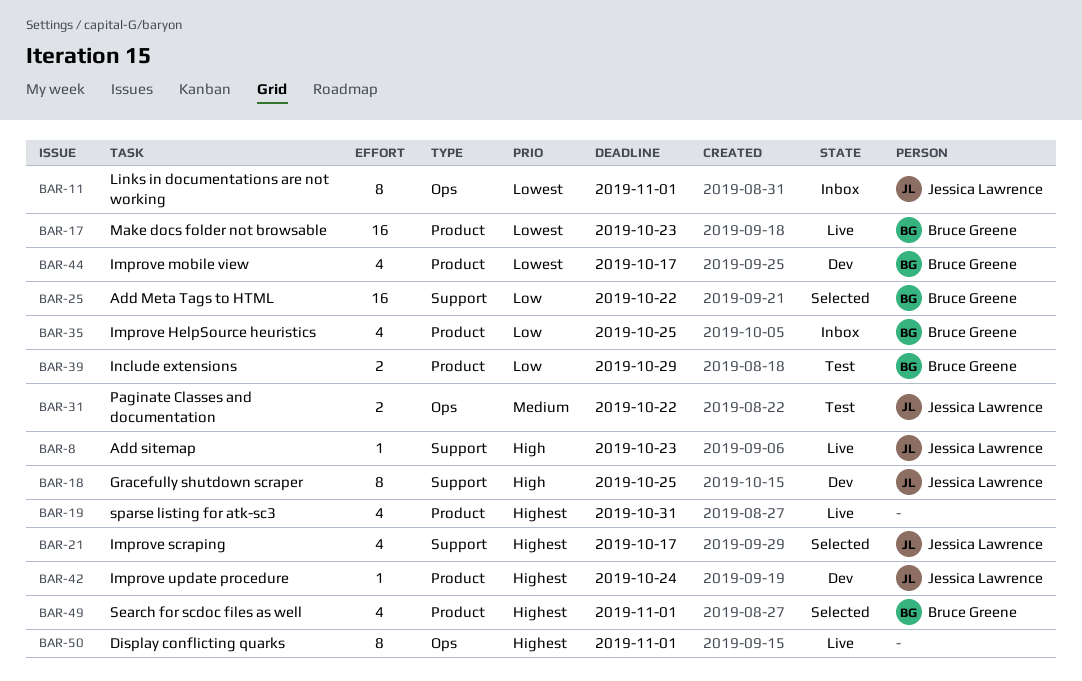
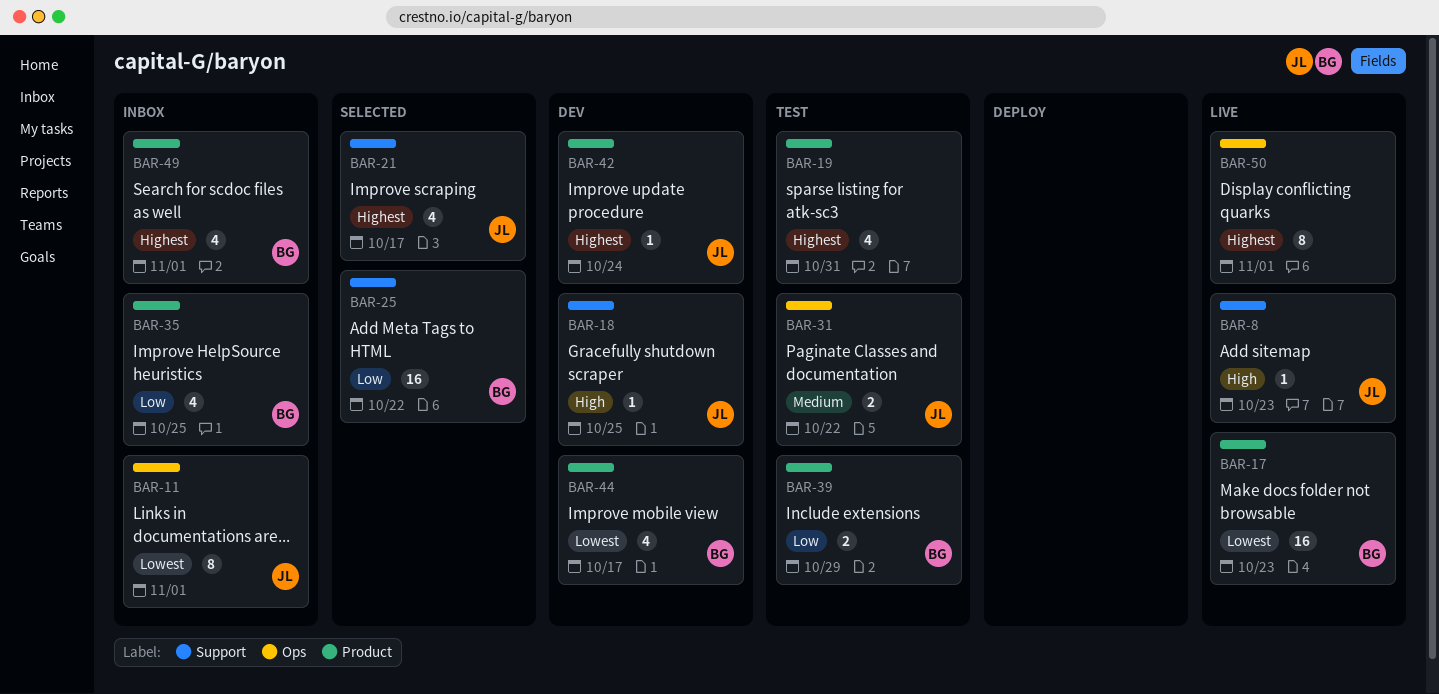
BAR-18, estimate: 8 -> 1
BAR-19, status: Live -> Test
BAR-49, status: Selected -> Inbox

